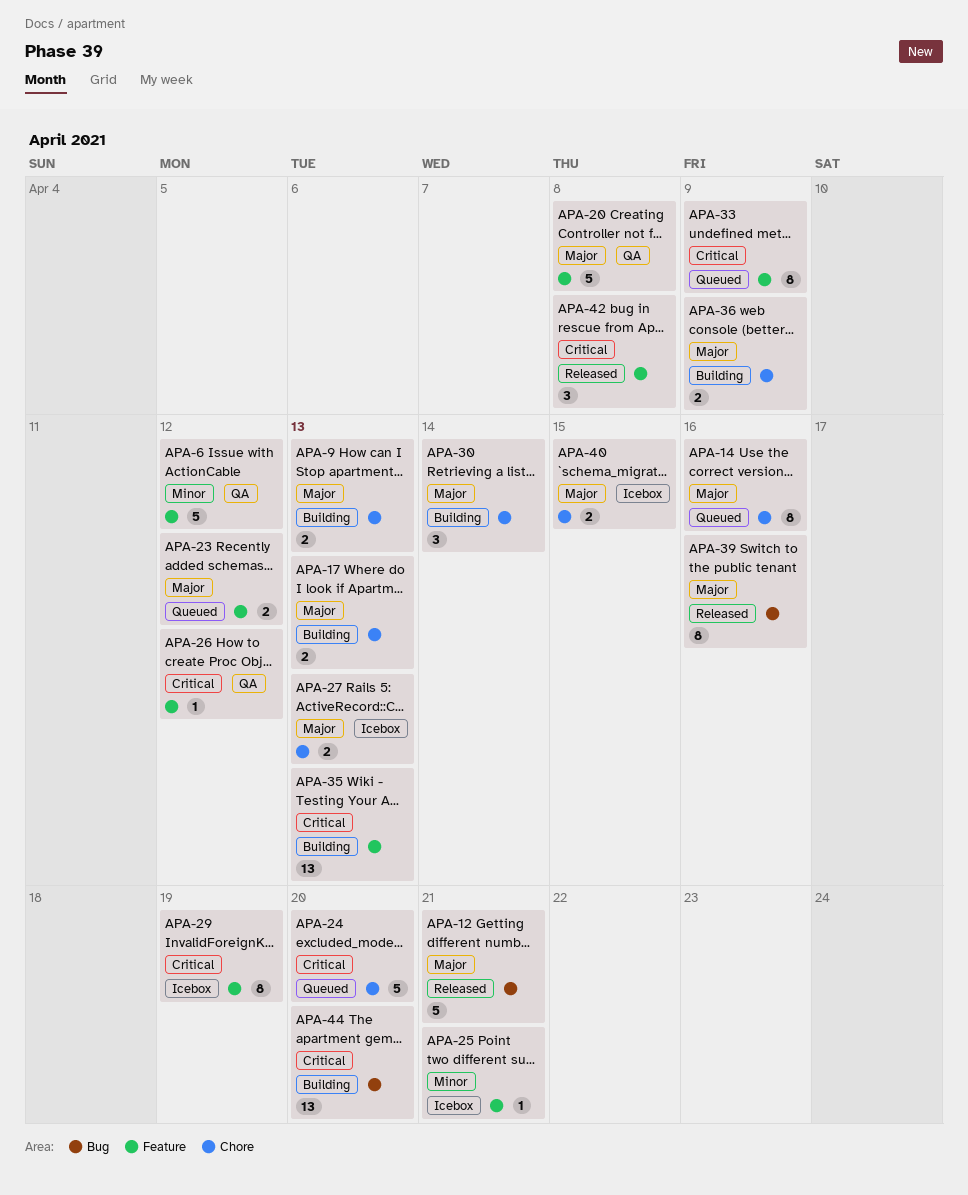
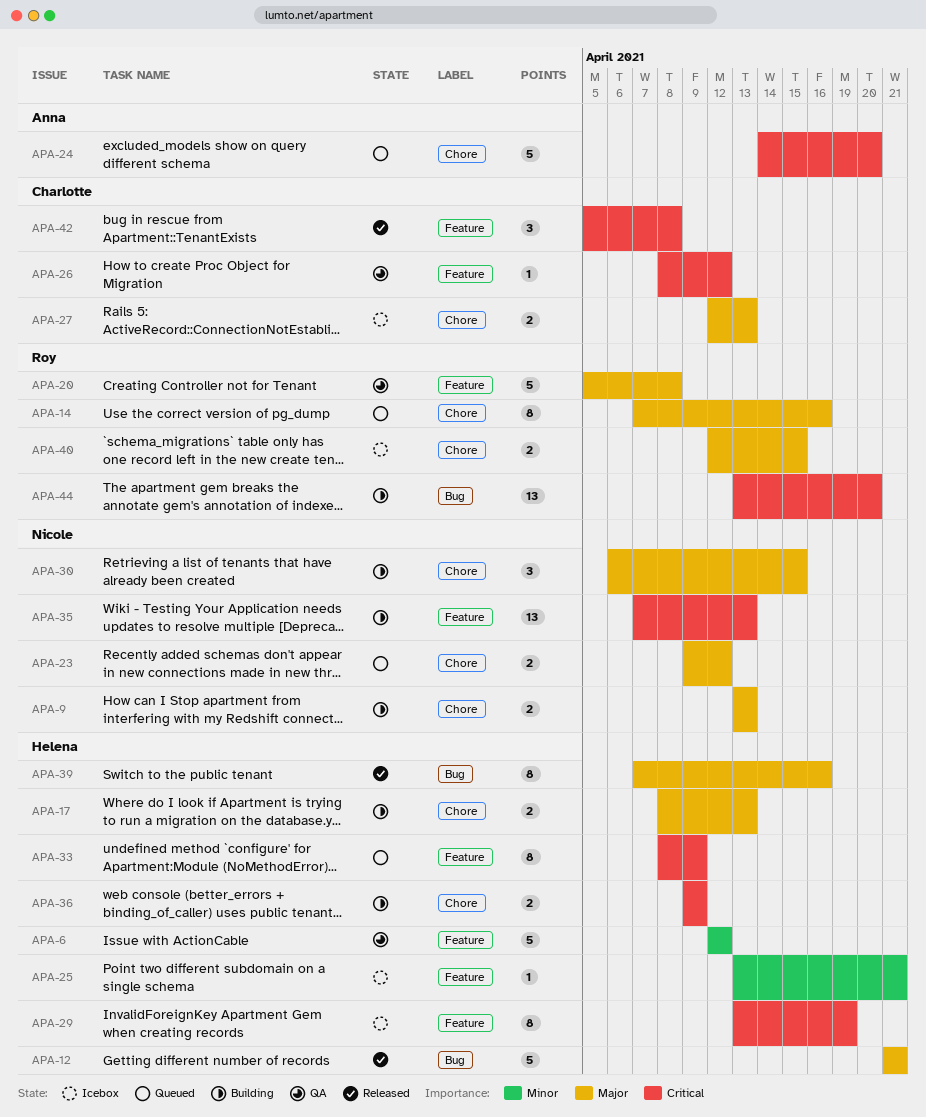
APA-23, label: Feature -> Chore
APA-30, due: Apr 14 -> Apr 15
APA-36, priority: Major -> Critical

